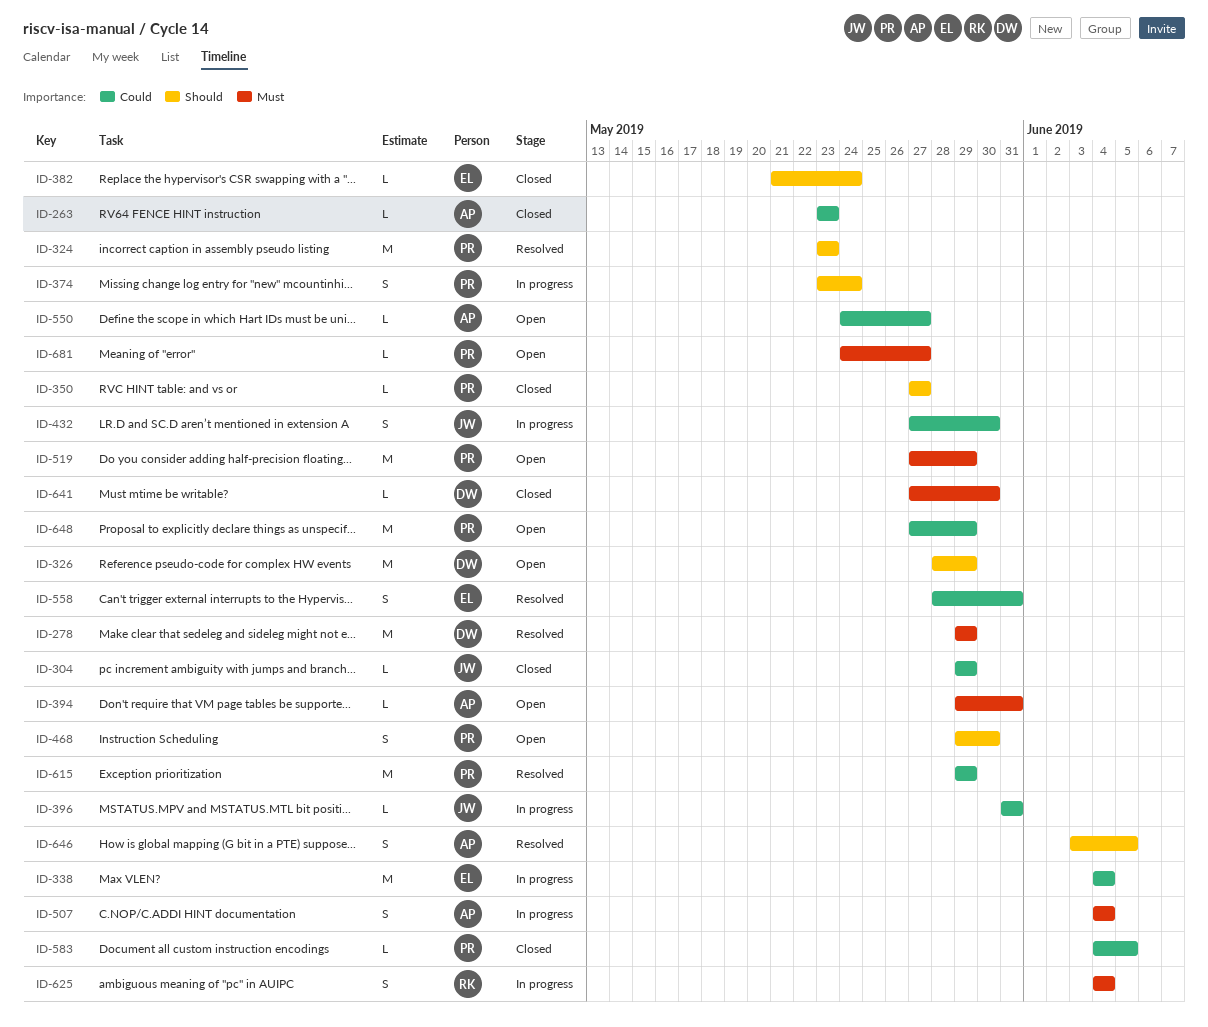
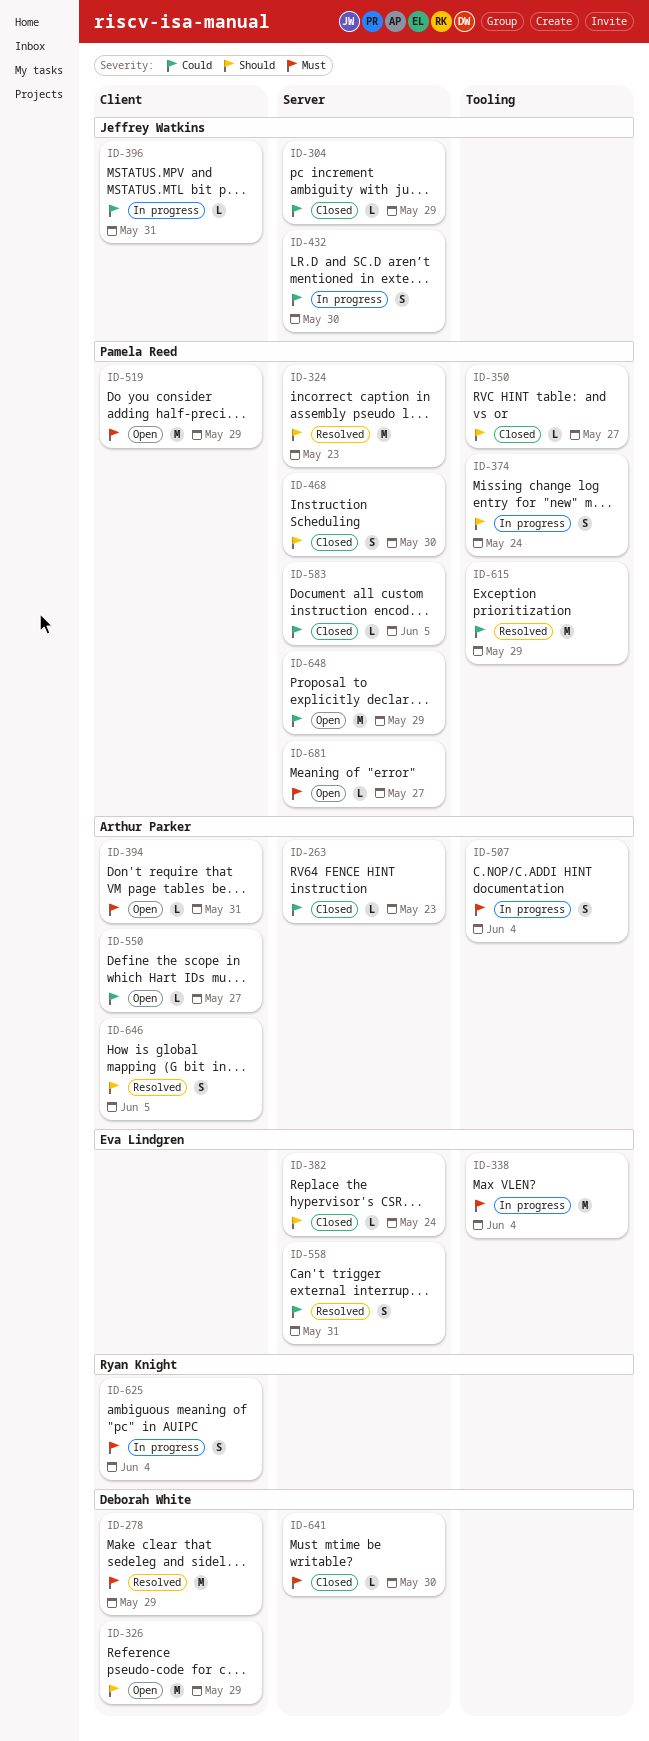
ID-338, priority: Could -> Must
ID-468, status: Open -> Closed

